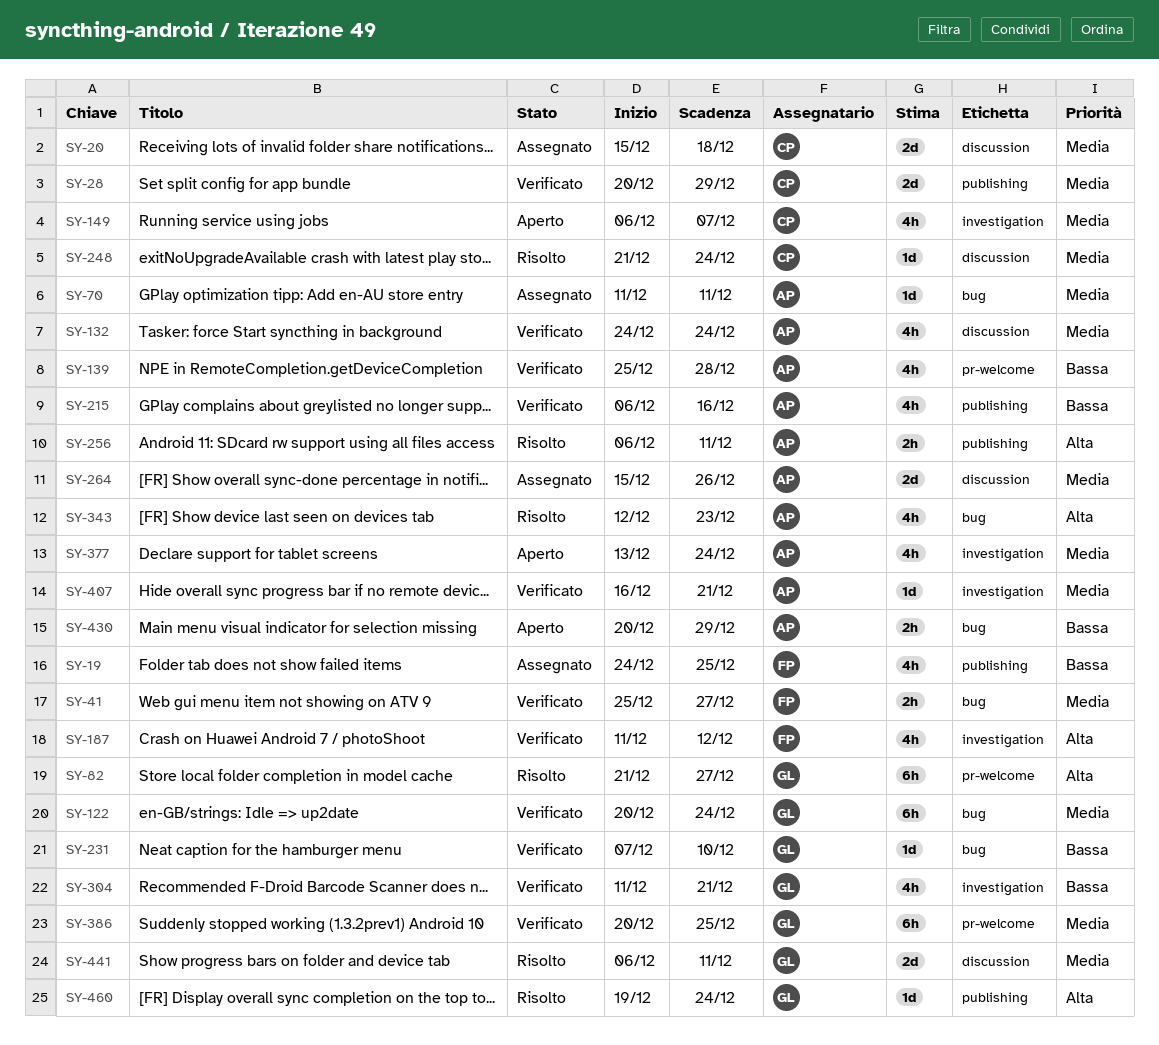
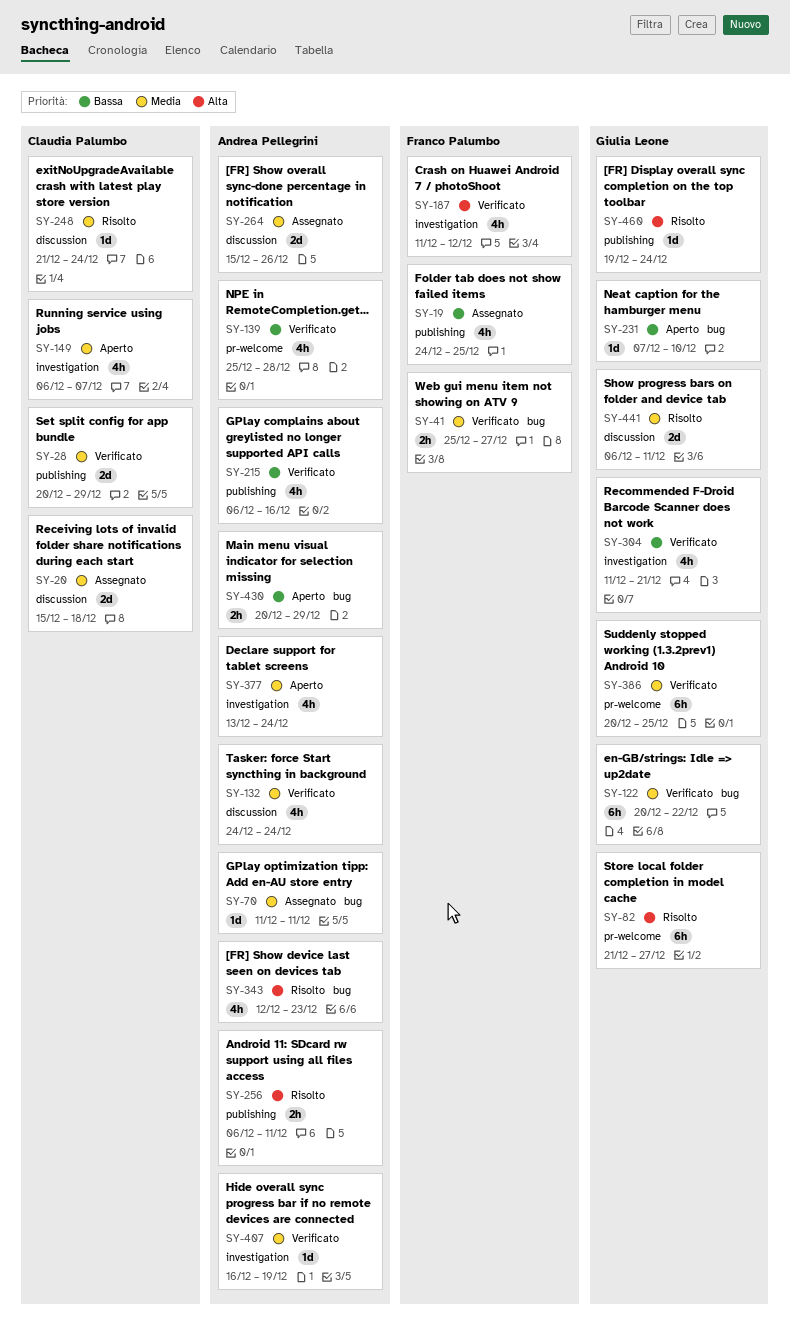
SY-122, due: Dec 24 -> Dec 22
SY-231, status: Verificato -> Aperto
SY-407, due: Dec 21 -> Dec 19

